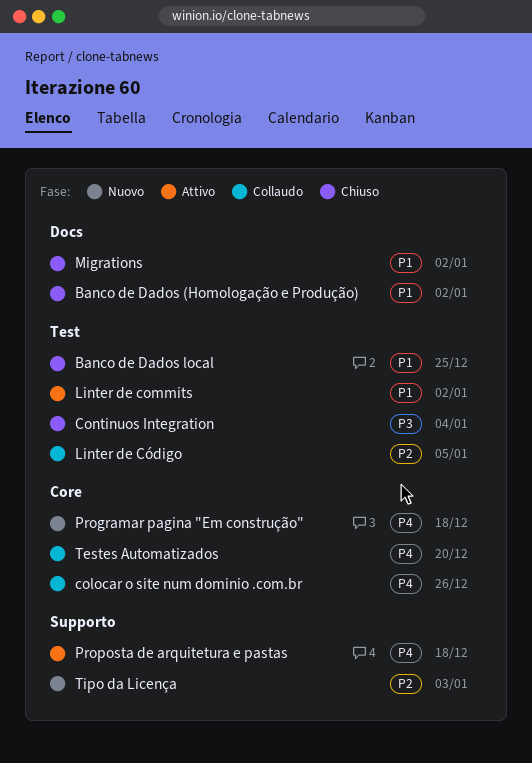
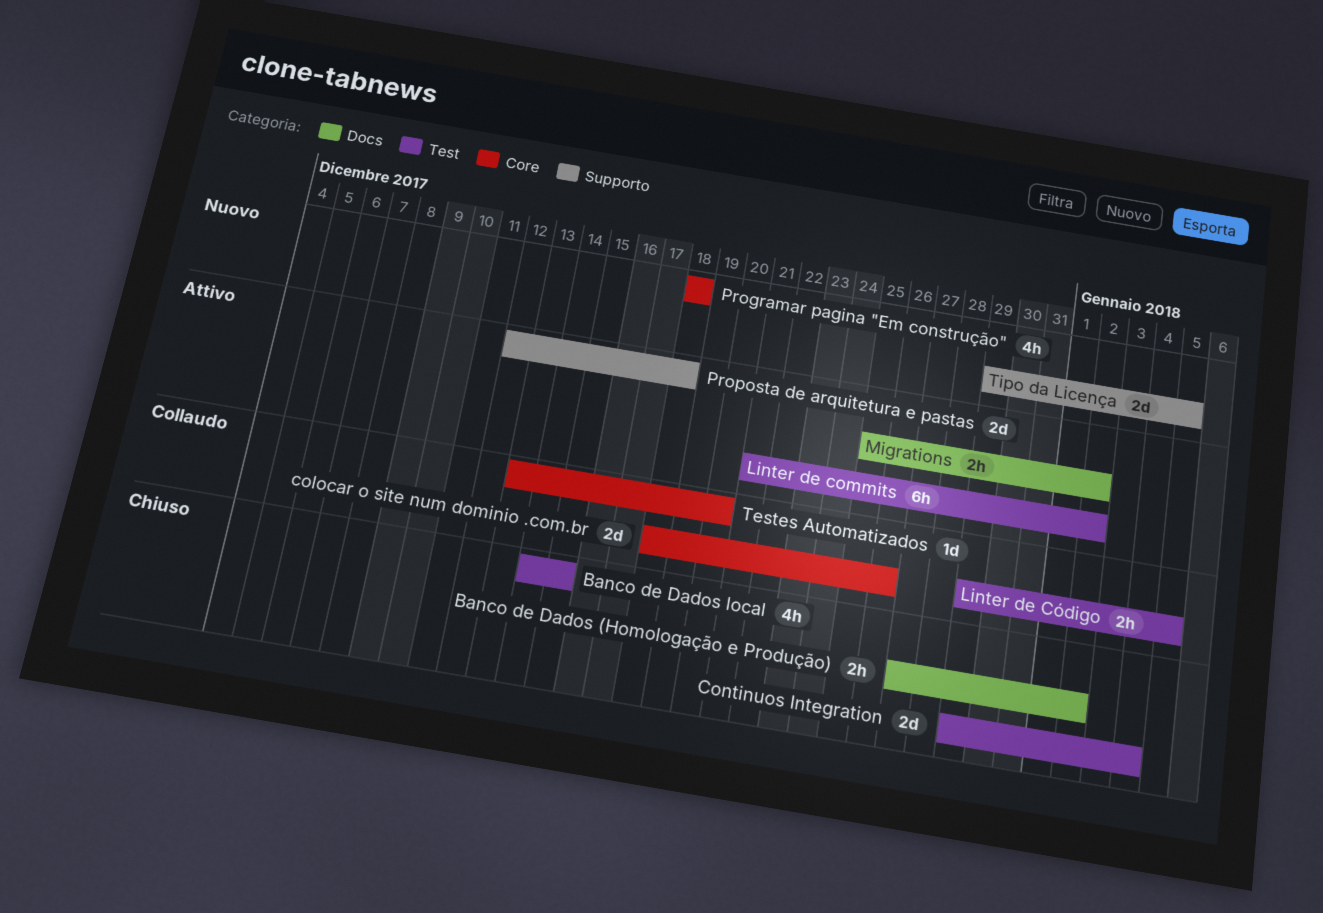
Banco de Dados local, due: Dec 25 -> Dec 15
Migrations, status: Chiuso -> Attivo
Tipo da Licença, due: Jan 3 -> Jan 5

